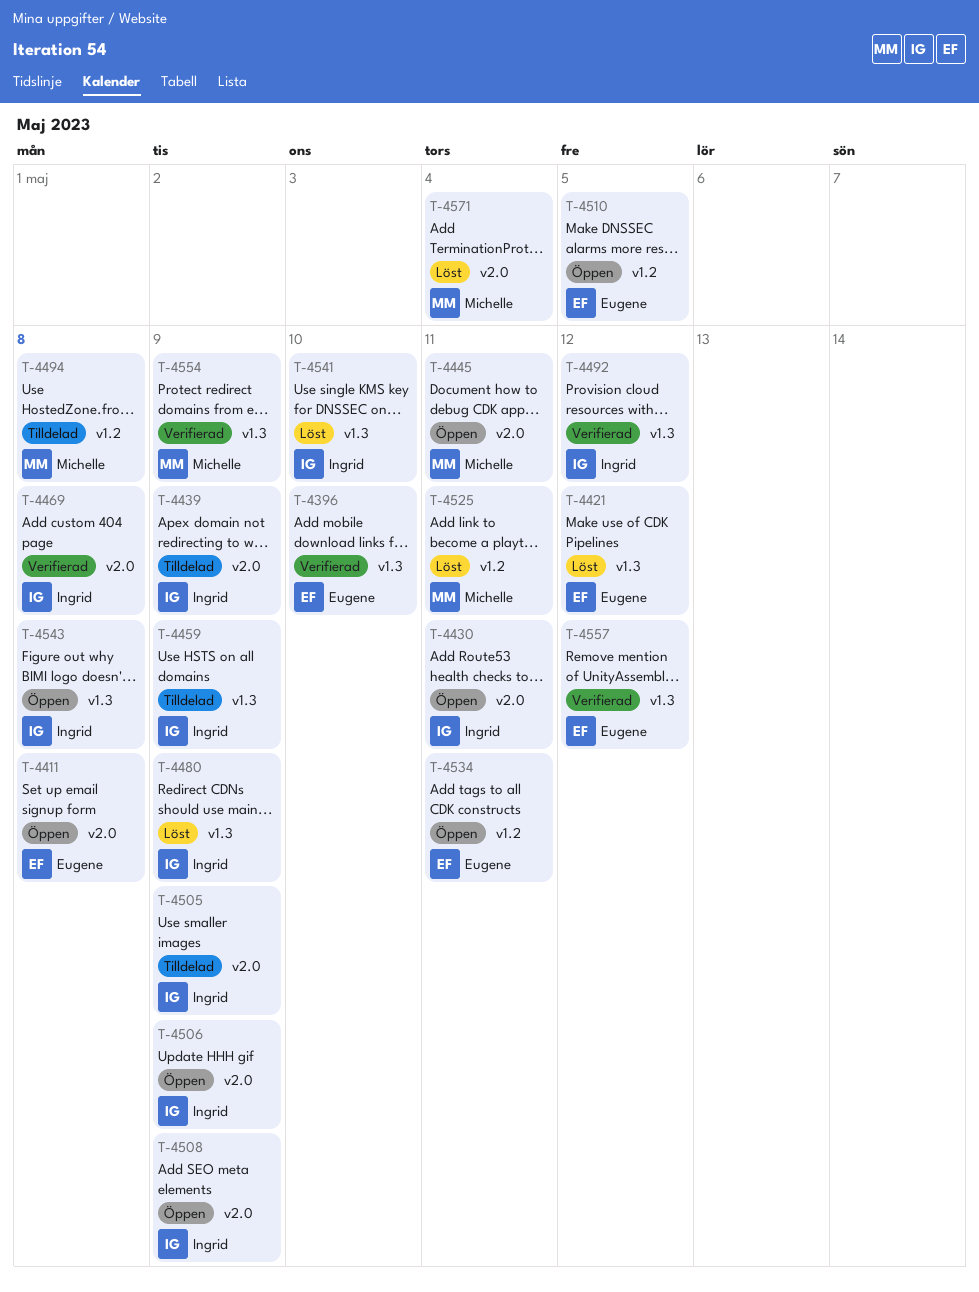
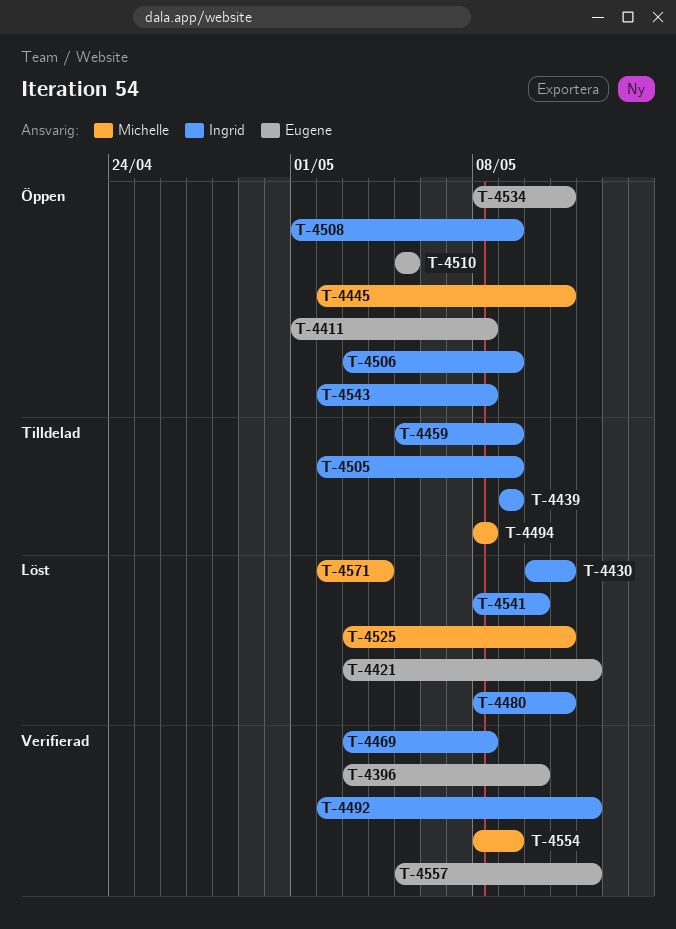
T-4430, status: Öppen -> Löst
T-4480, due: May 9 -> May 11

